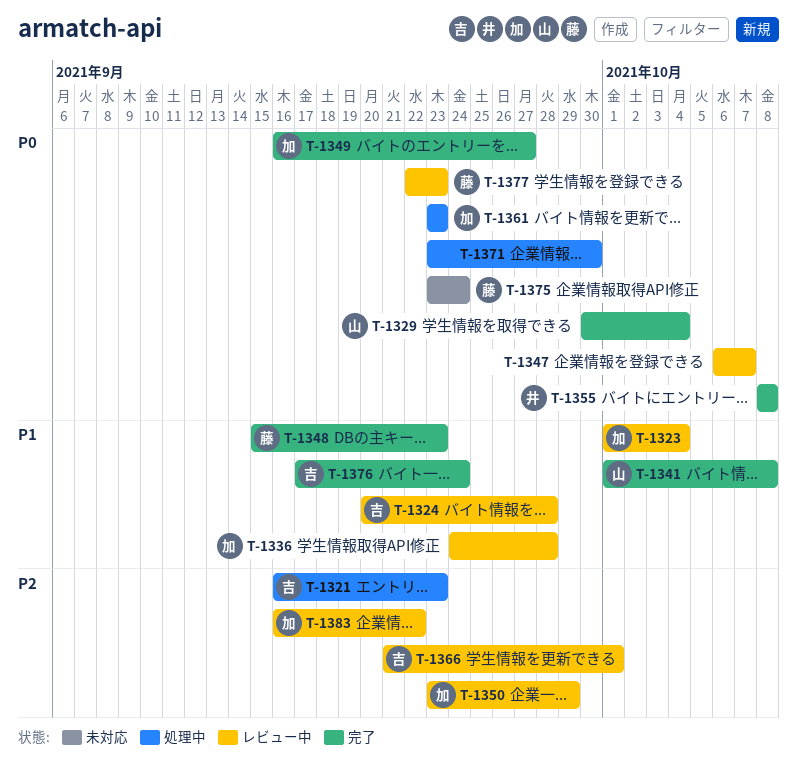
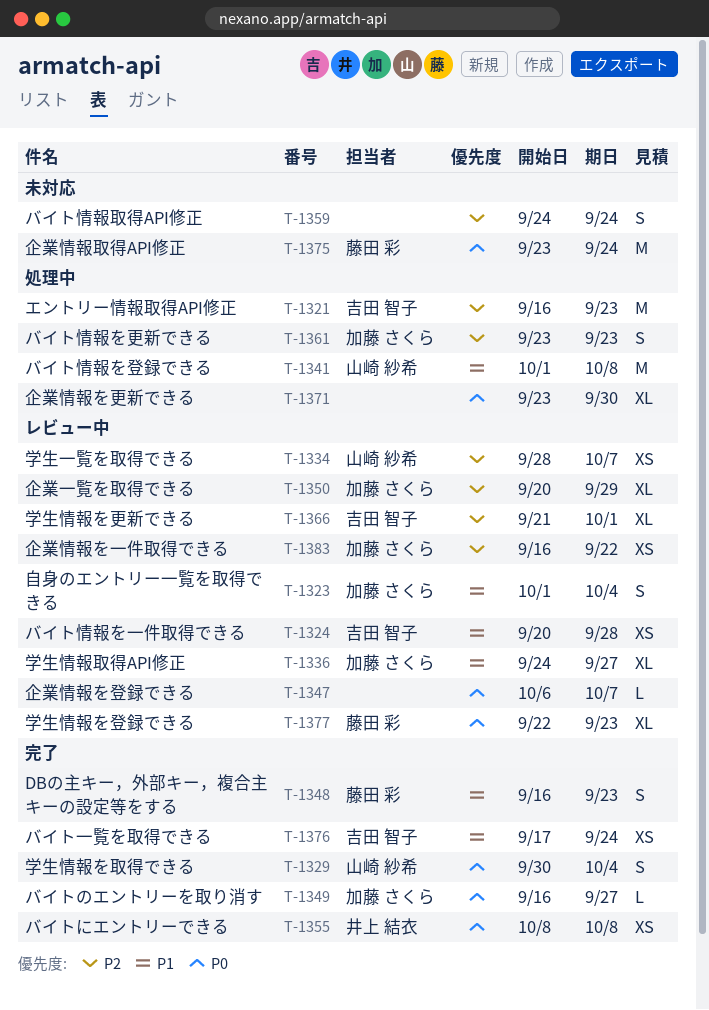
T-1334: none -> present
T-1336, due: Sep 28 -> Sep 27
T-1341, status: 完了 -> 処理中
T-1348, start: Sep 15 -> Sep 16
T-1350, start: Sep 23 -> Sep 20
T-1359: none -> present
T-1361, priority: P0 -> P2

